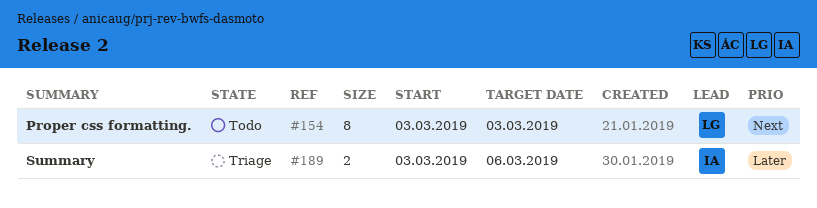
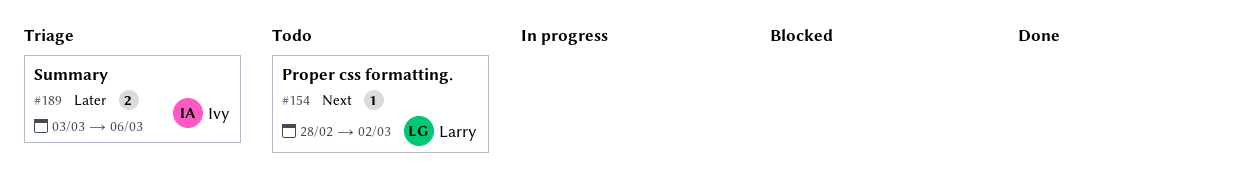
#154, estimate: 8 -> 1
#154, start: Mar 3 -> Feb 28
#154, due: Mar 3 -> Mar 2

